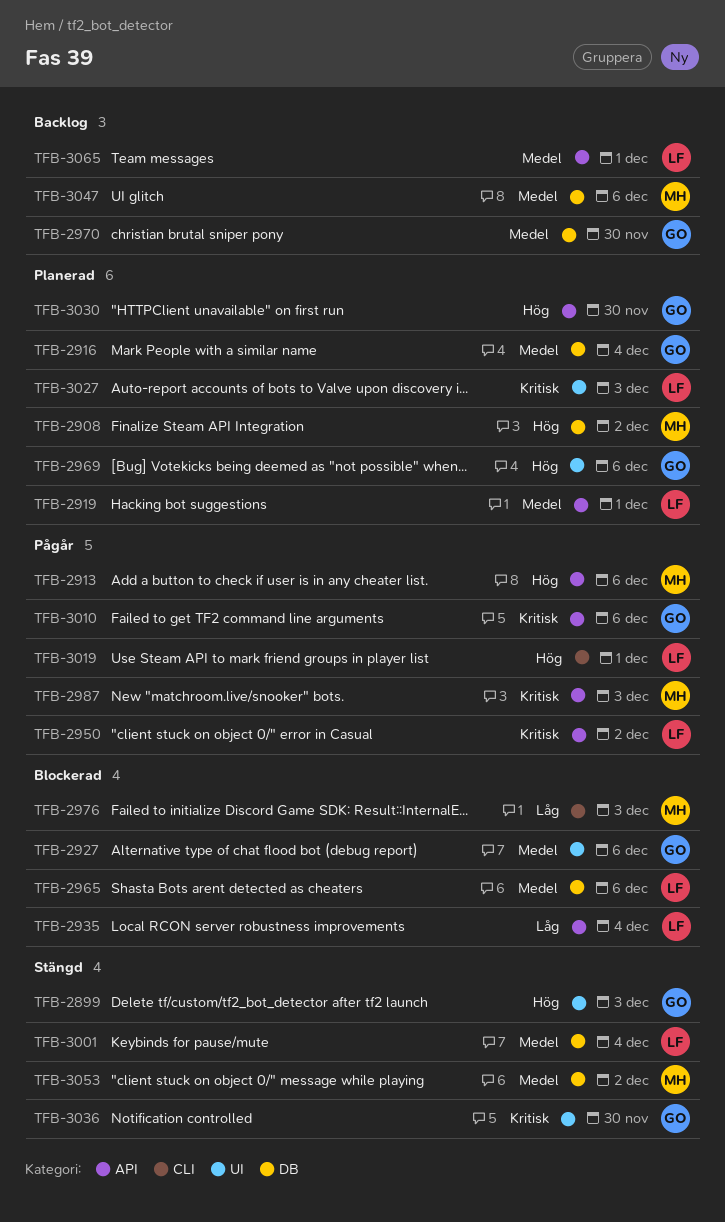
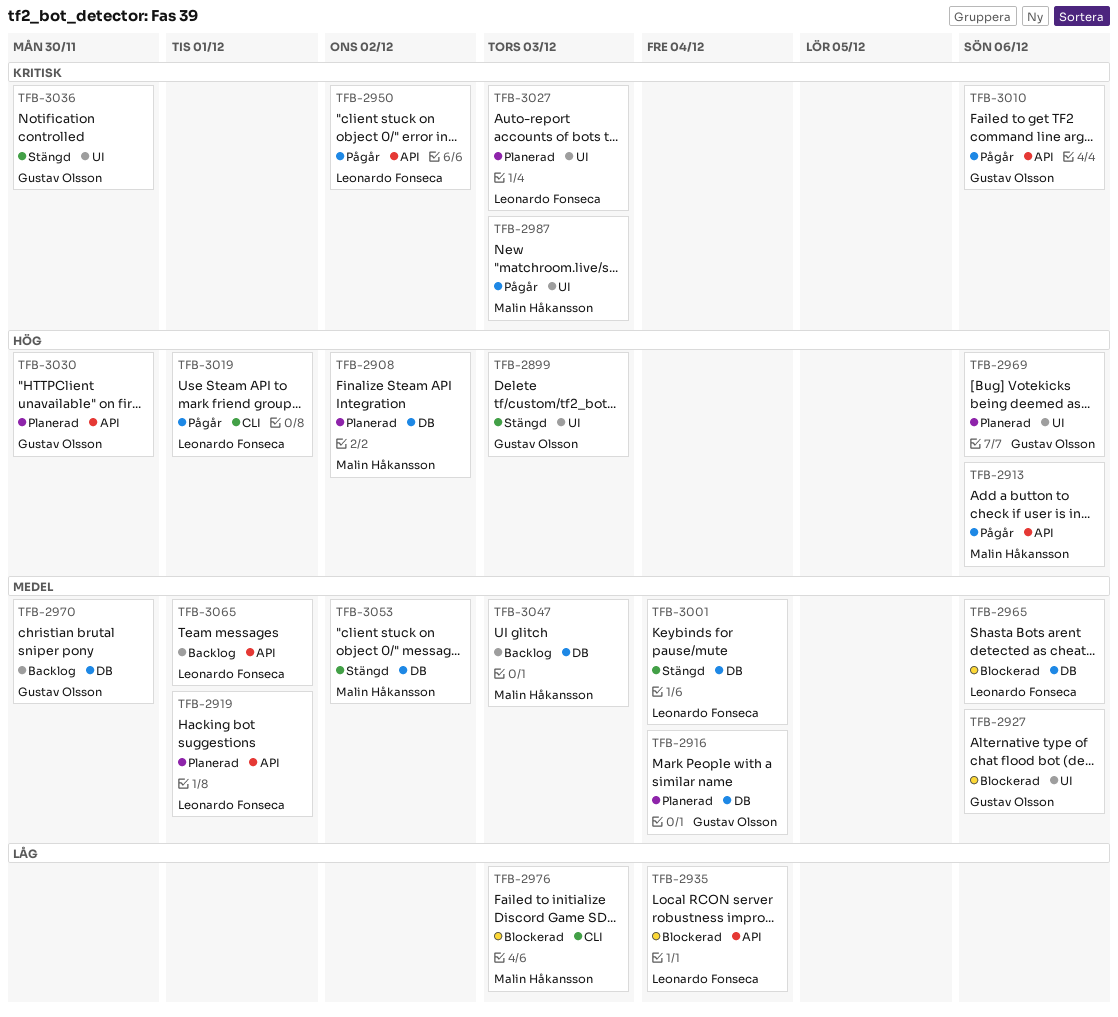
TFB-2987, label: API -> UI
TFB-3047, due: Dec 6 -> Dec 3

